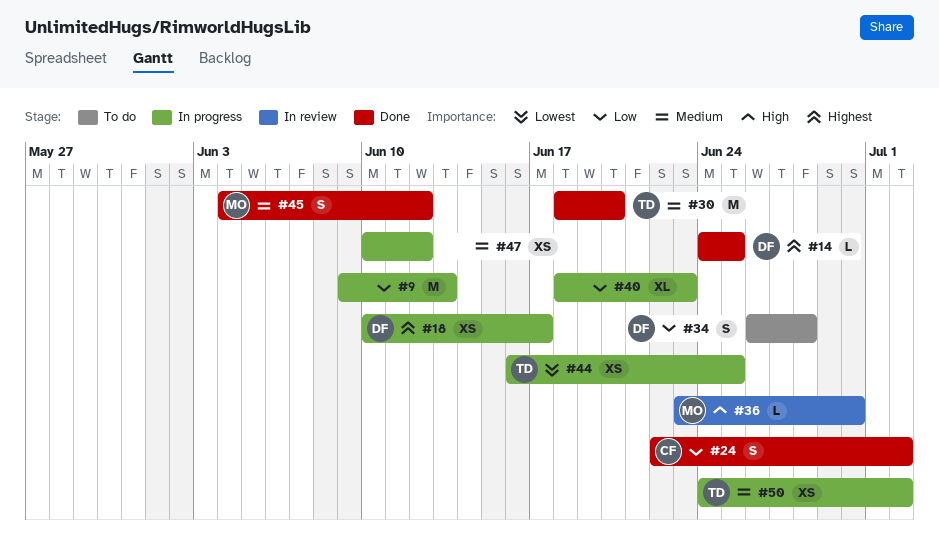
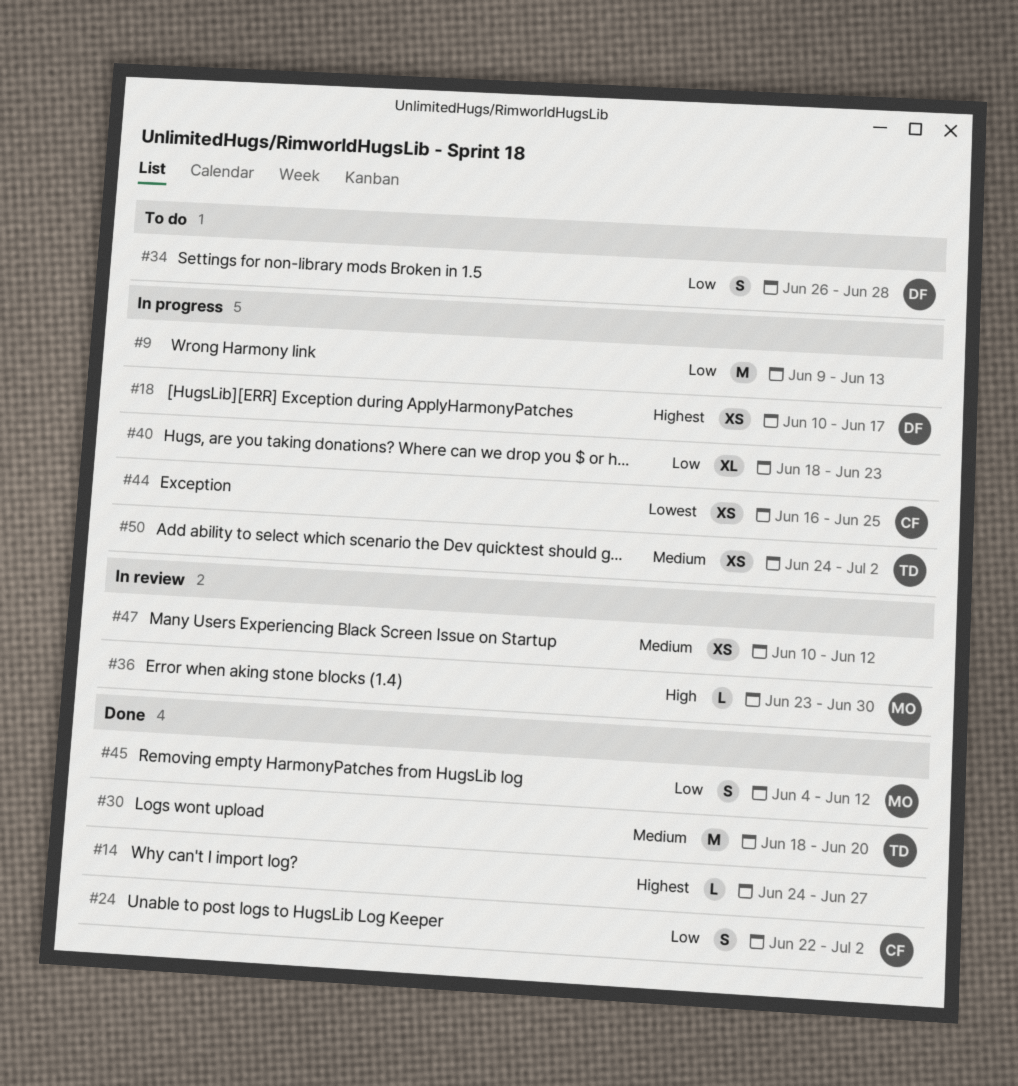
#14, owner: DF -> none
#14, due: Jun 25 -> Jun 27
#44, owner: TD -> CF
#45, priority: Medium -> Low
#47, status: In progress -> In review

